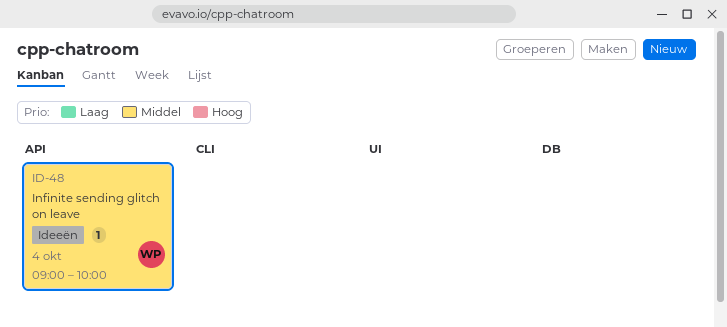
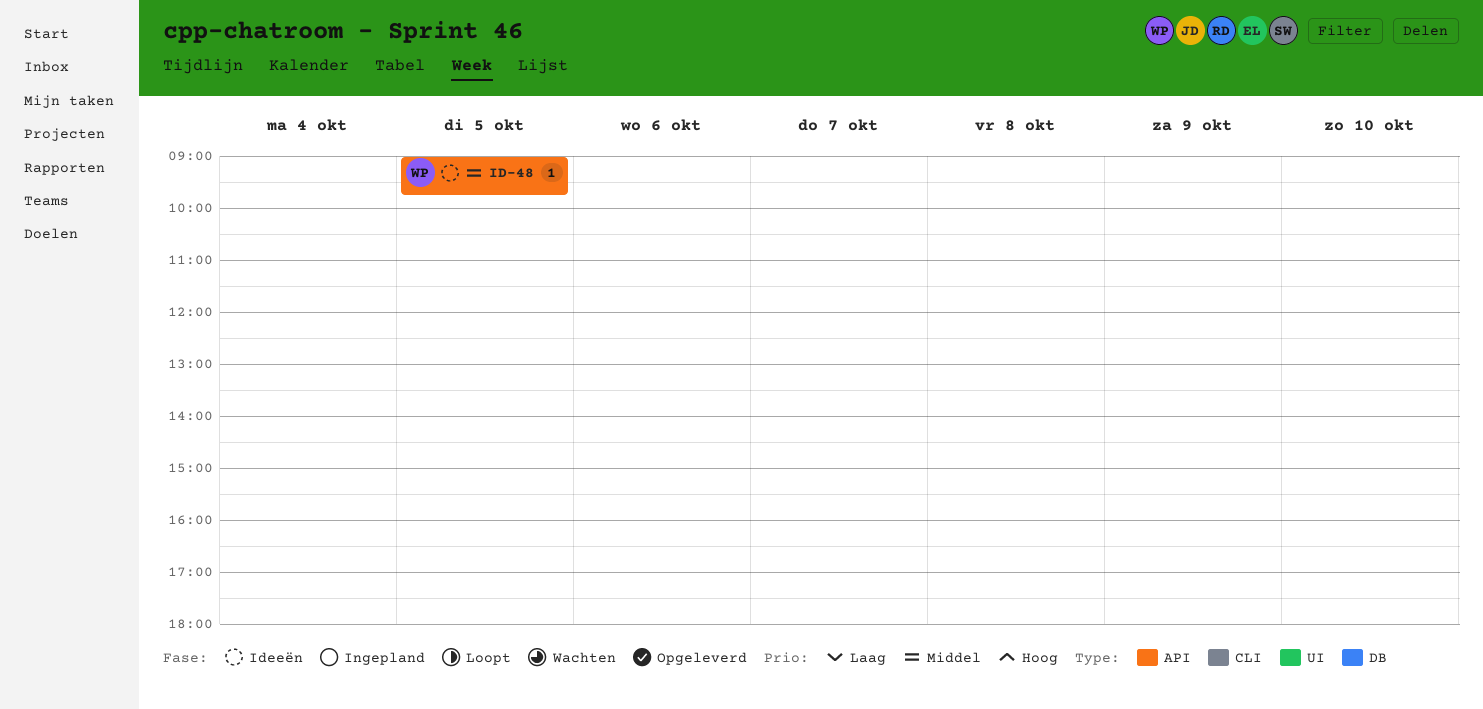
ID-48, day: Oct 4 -> Oct 5
ID-48, ends: 10:00 -> 09:45

